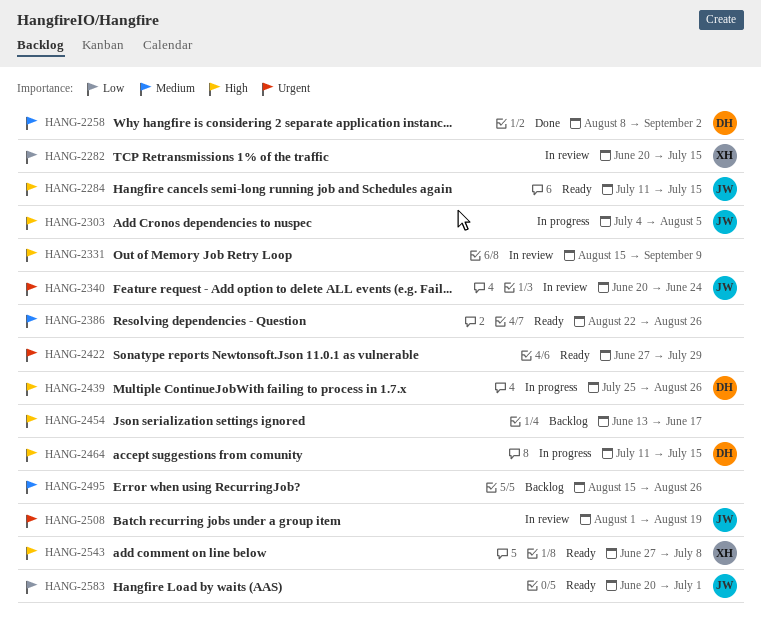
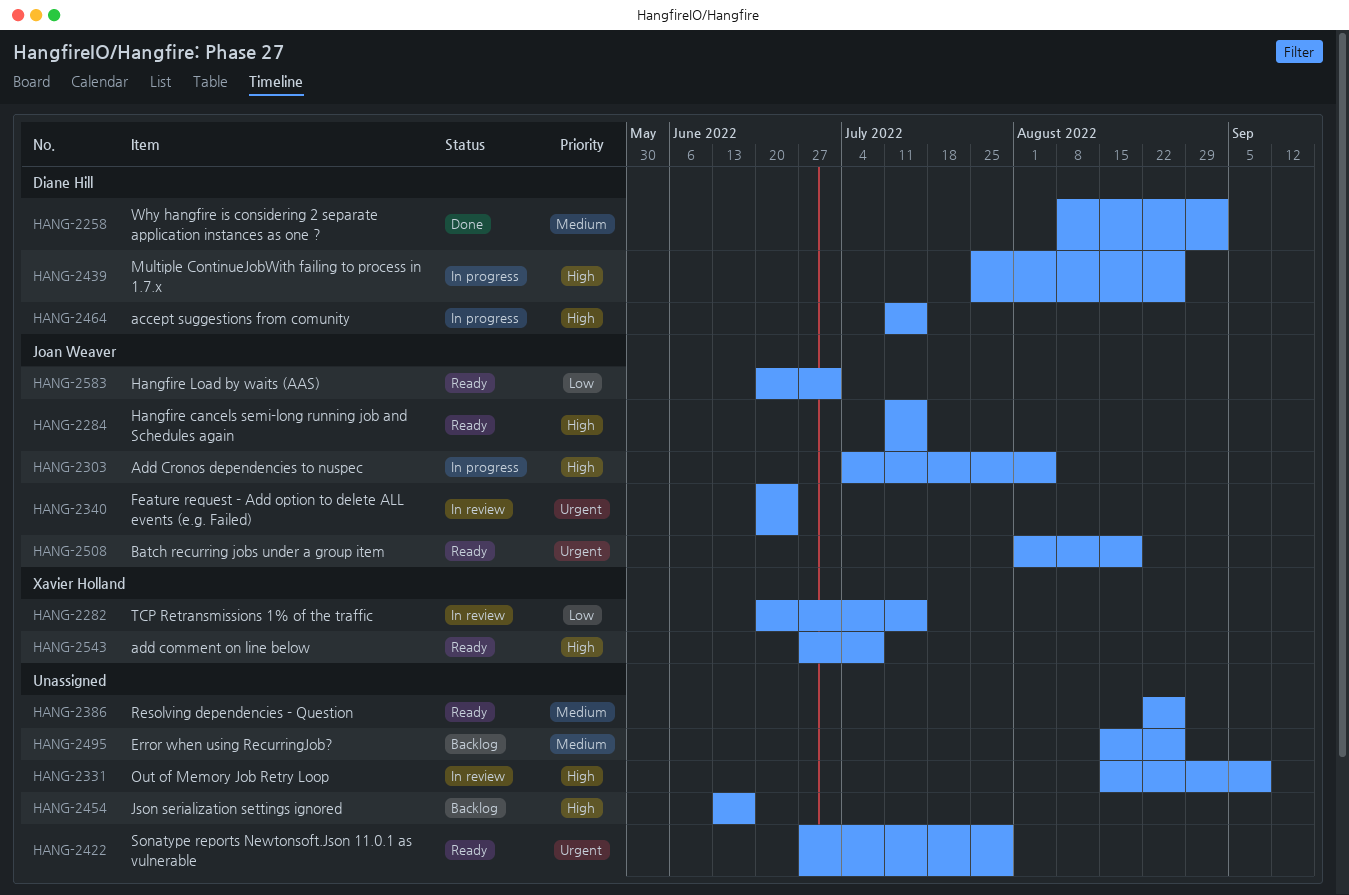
HANG-2508, status: In review -> Ready

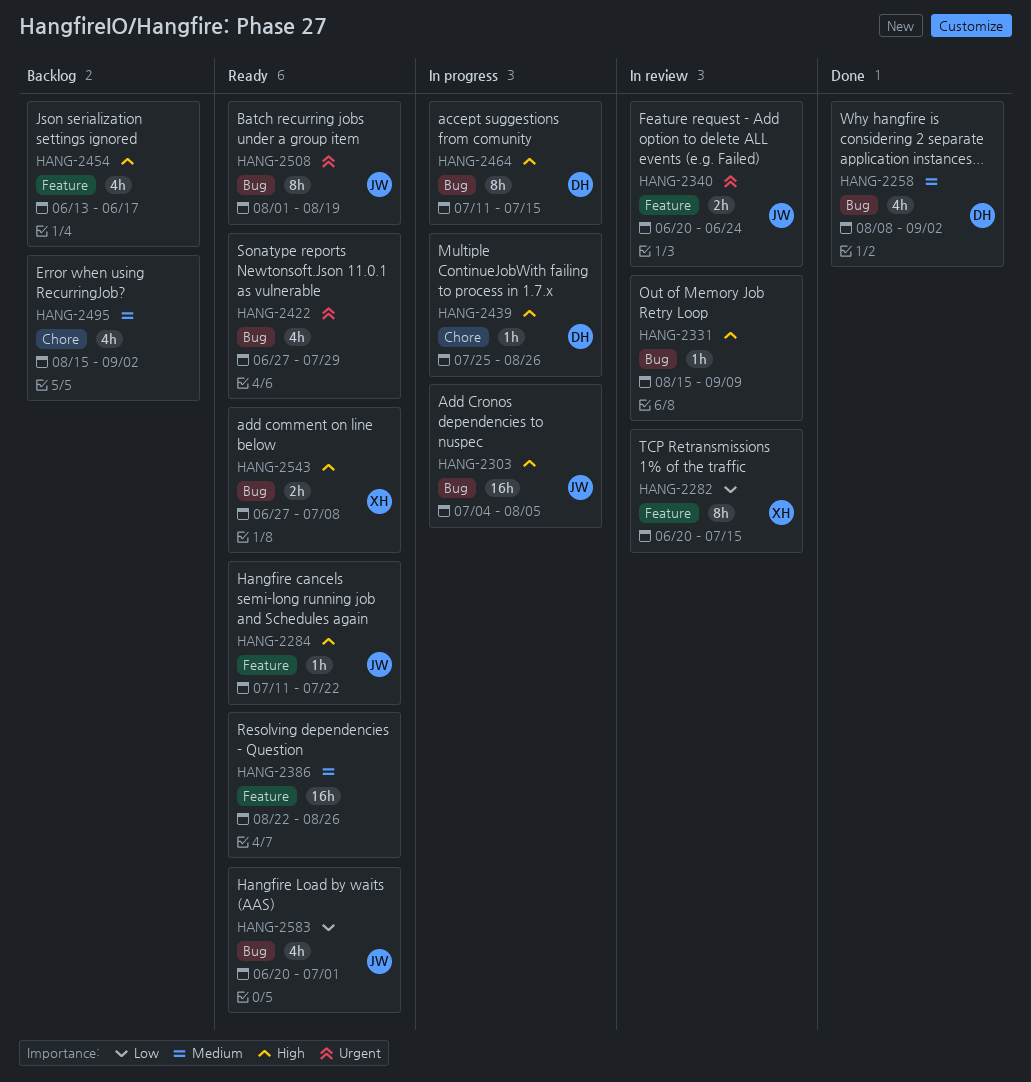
HANG-2284, due: Jul 15 -> Jul 22
HANG-2495, due: Aug 26 -> Sep 2

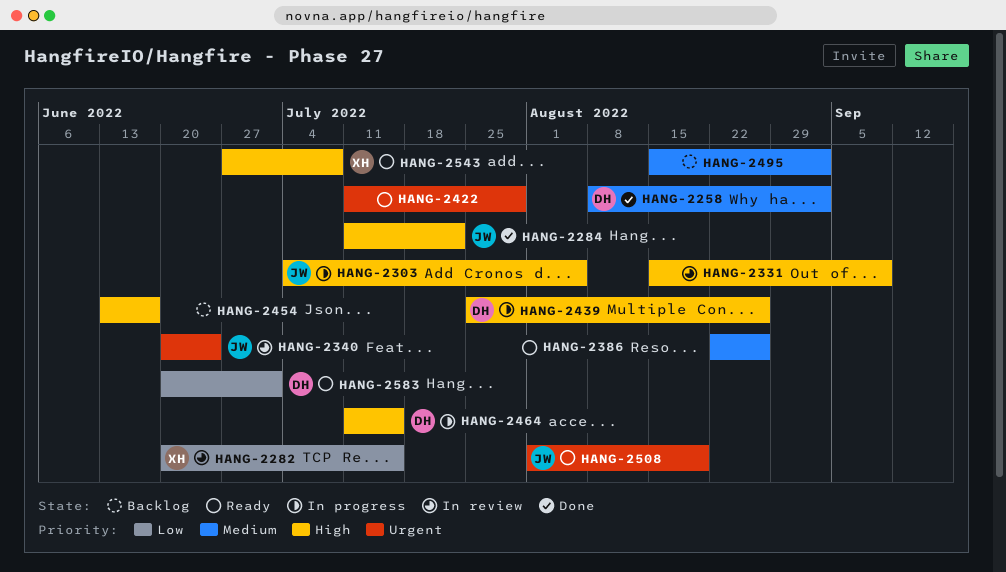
HANG-2284, status: Ready -> Done
HANG-2422, start: Jun 27 -> Jul 11
HANG-2583, owner: JW -> DH

